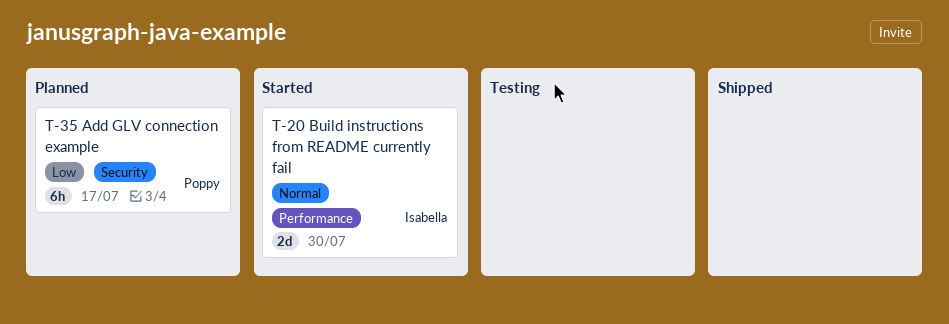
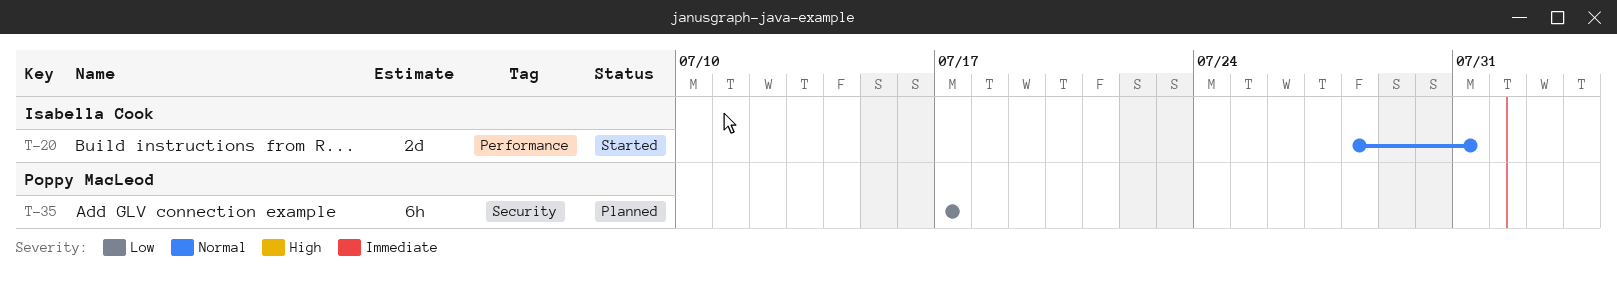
T-20, due: Jul 30 -> Jul 31

